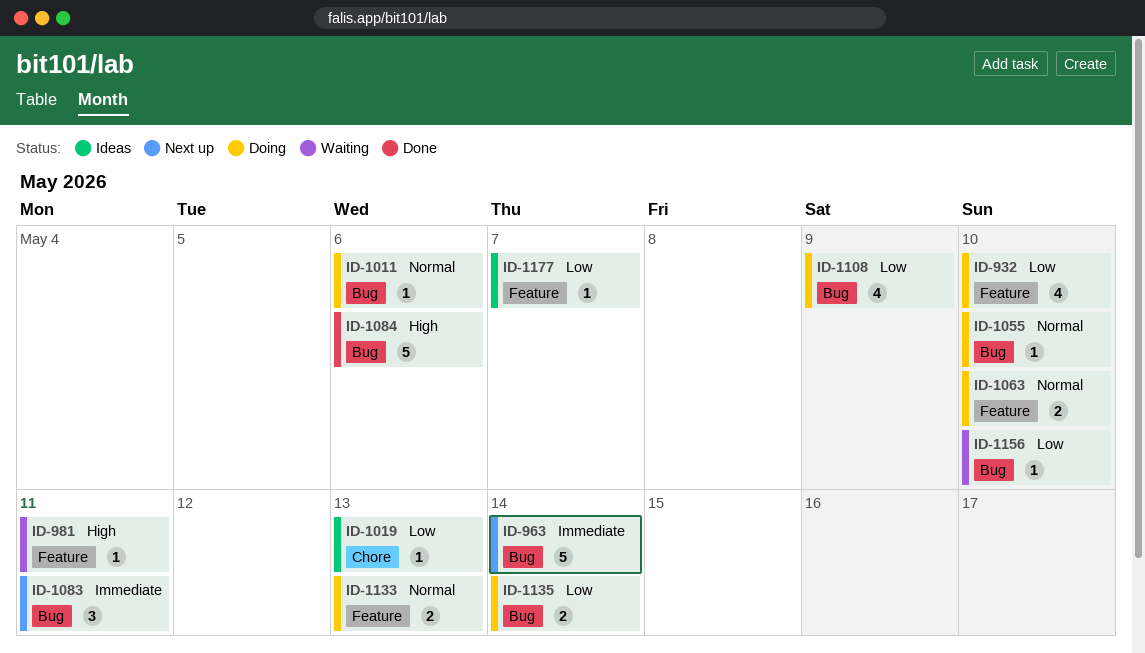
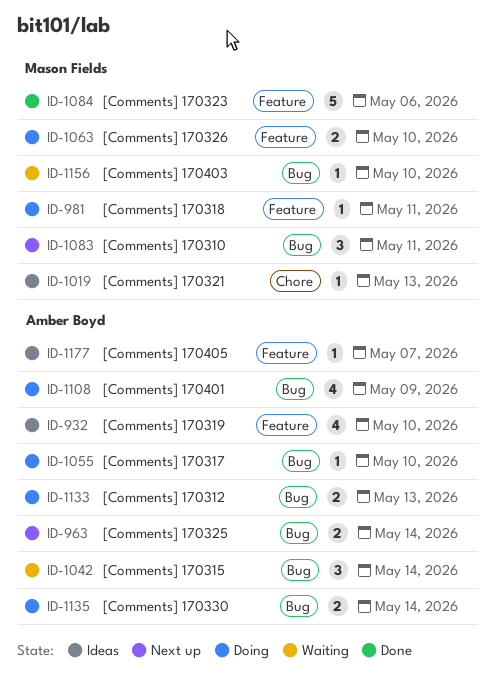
ID-932, status: Doing -> Ideas
ID-963, estimate: 5 -> 2
ID-981, status: Waiting -> Doing
ID-1011: present -> none
ID-1042: none -> present
ID-1084, label: Bug -> Feature
ID-1133, label: Feature -> Bug

